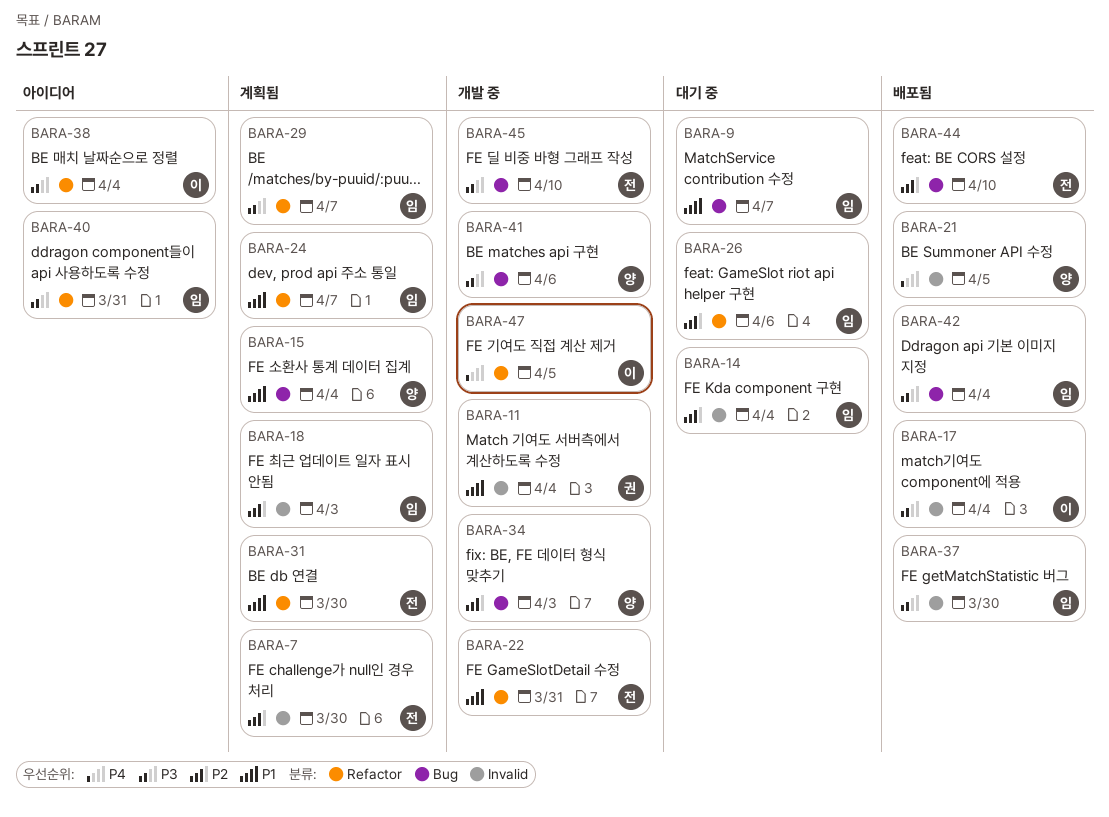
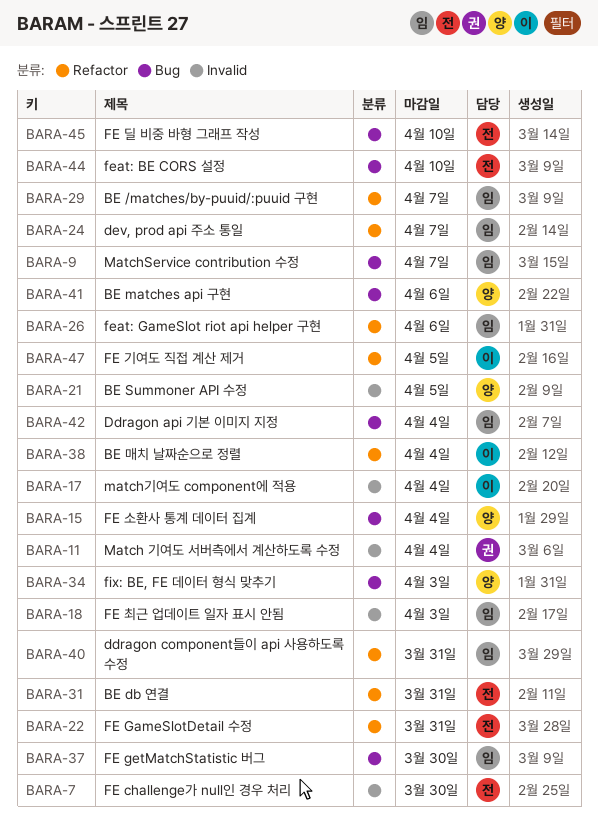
BARA-14: present -> none
BARA-31, due: Mar 30 -> Mar 31
BARA-37, label: Invalid -> Bug

